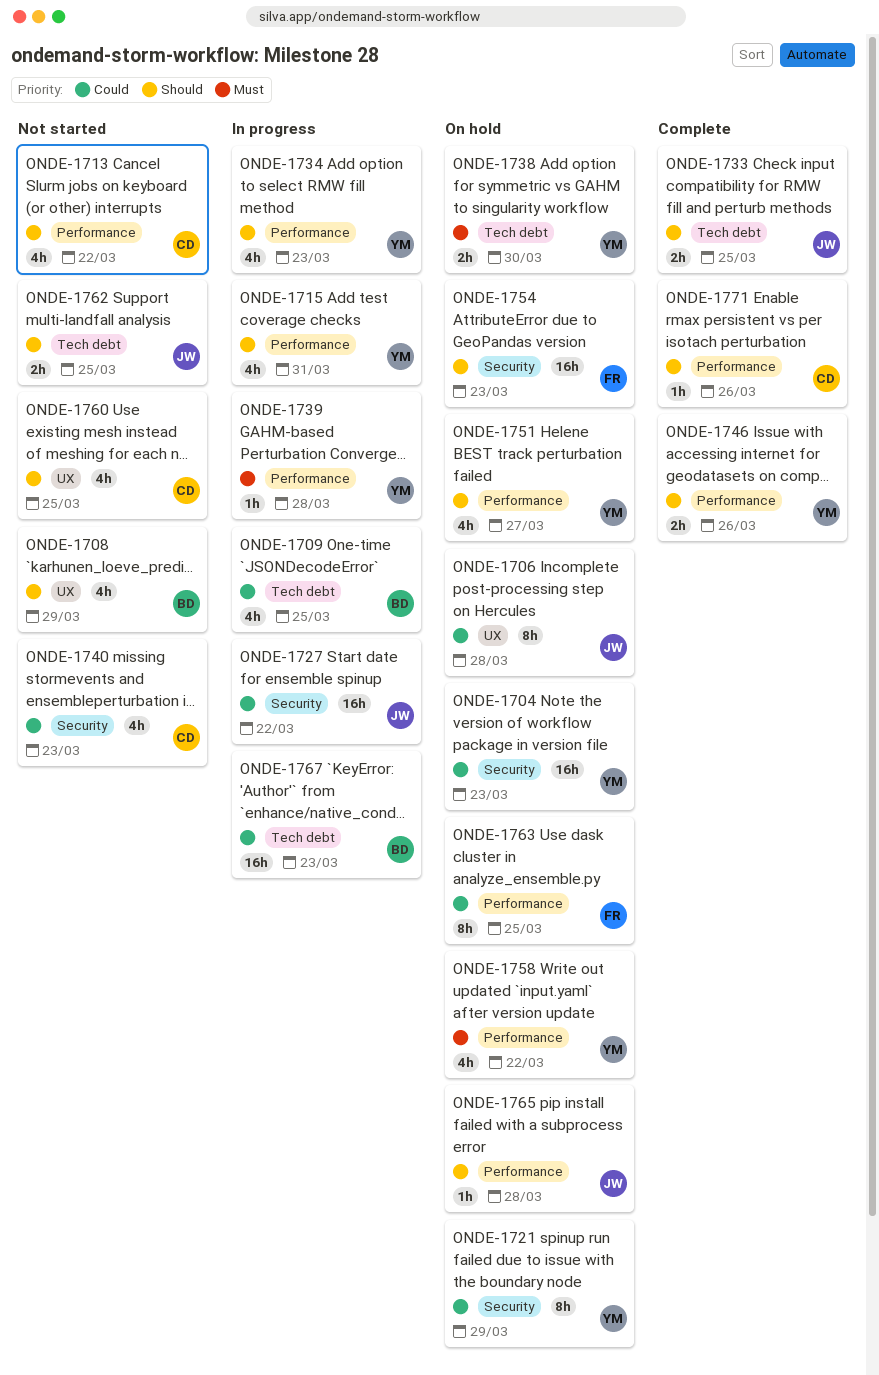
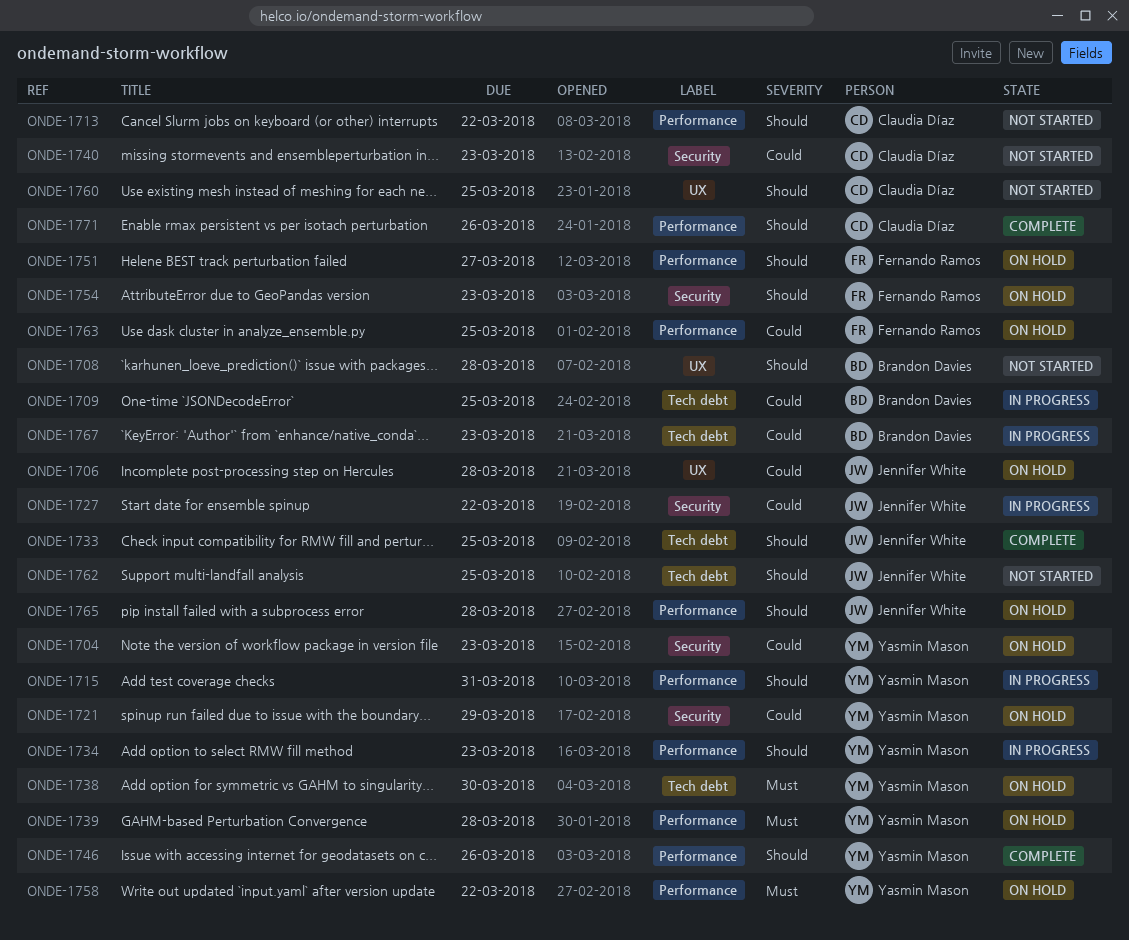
ONDE-1708, due: Mar 29 -> Mar 28
ONDE-1739, status: In progress -> On hold
ONDE-1751, owner: Yasmin Mason -> Fernando Ramos

